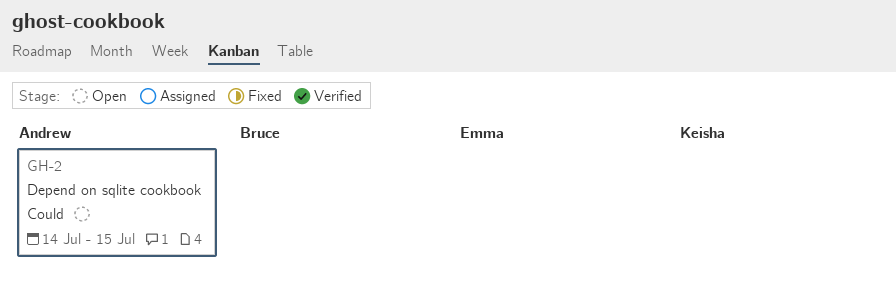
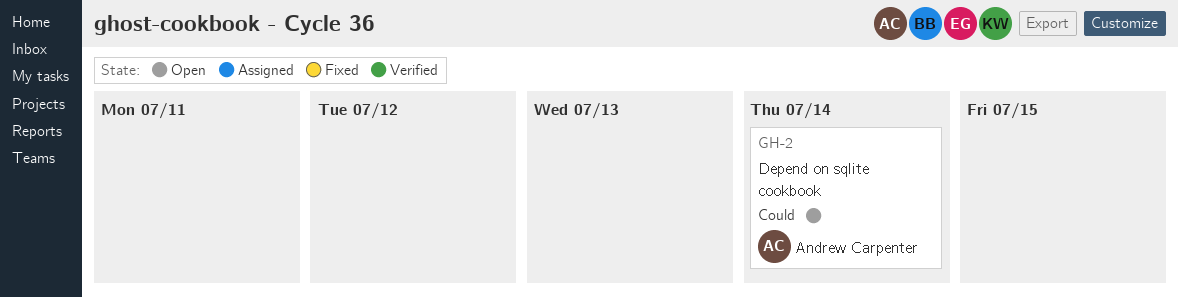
GH-2, due: Jul 15 -> Jul 14

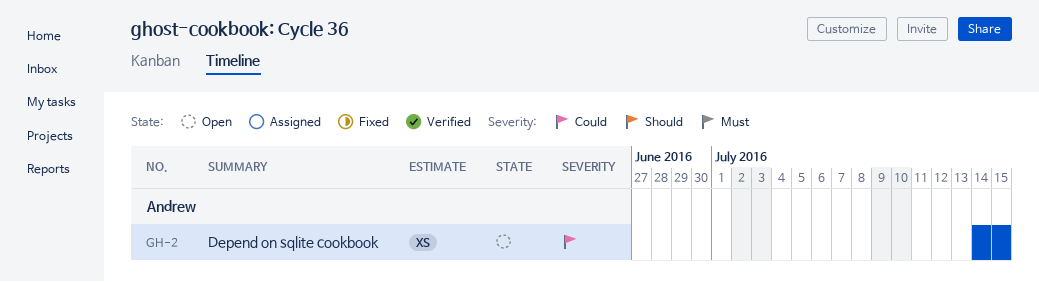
GH-2, due: Jul 14 -> Jul 15

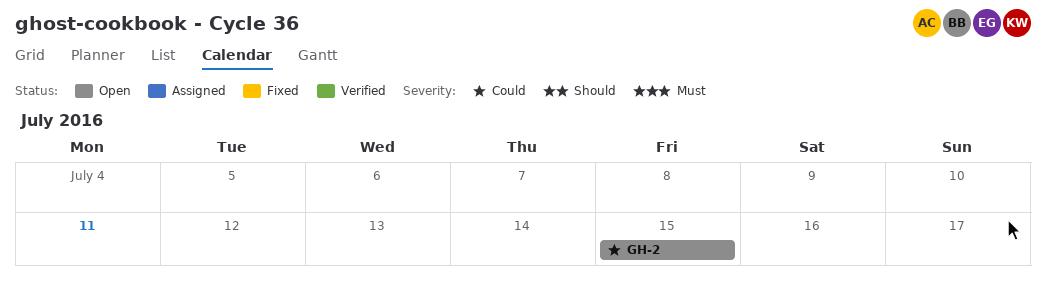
GH-2, start: Jul 14 -> Jul 15

